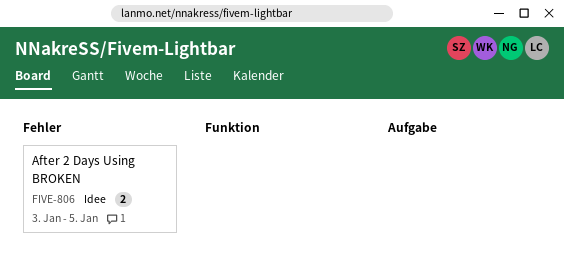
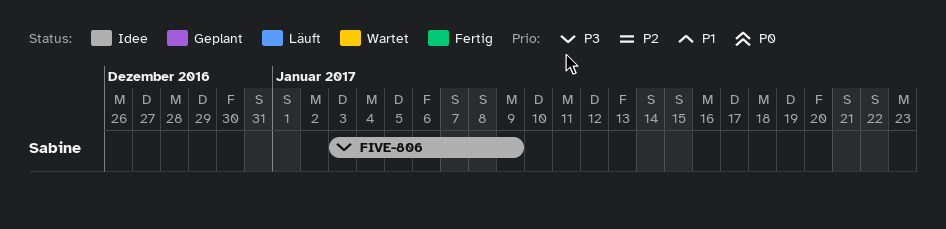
FIVE-806, due: Jan 5 -> Jan 9

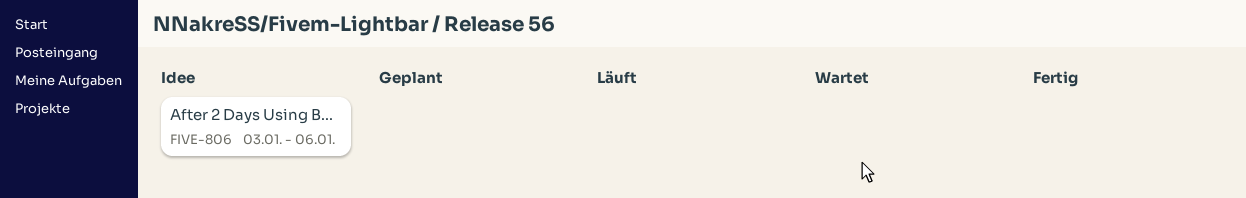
FIVE-806, due: Jan 9 -> Jan 6

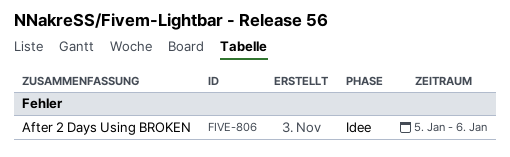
FIVE-806, start: Jan 3 -> Jan 5

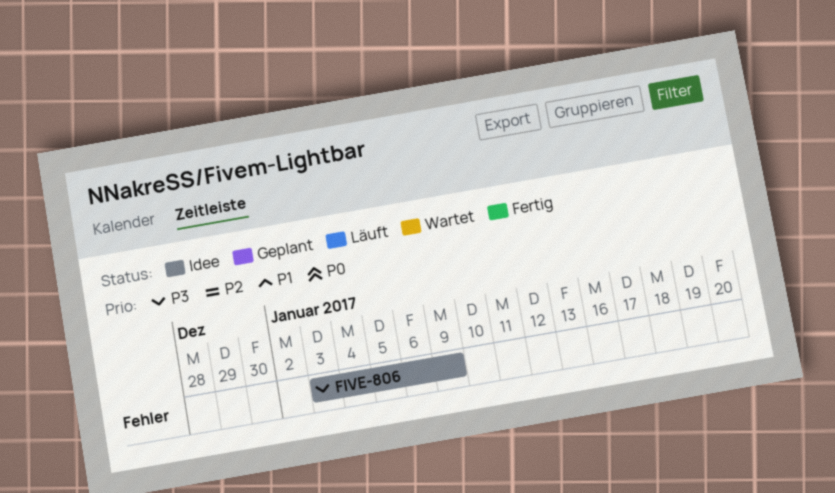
FIVE-806, start: Jan 5 -> Jan 3
FIVE-806, due: Jan 6 -> Jan 9

